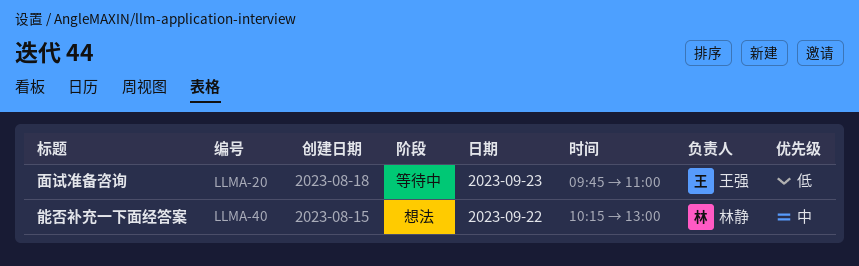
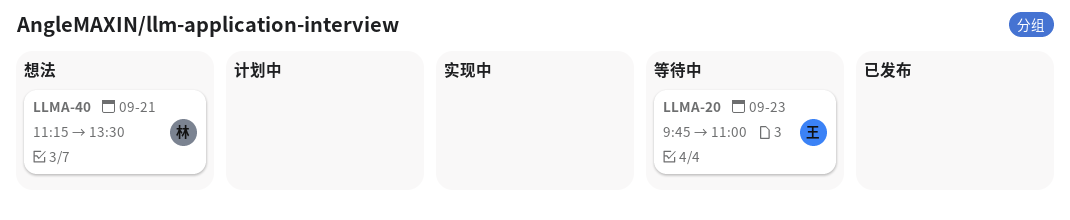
LLMA-40, day: Sep 22 -> Sep 21
LLMA-40, begins: 10:15 -> 11:15
LLMA-40, ends: 13:00 -> 13:30

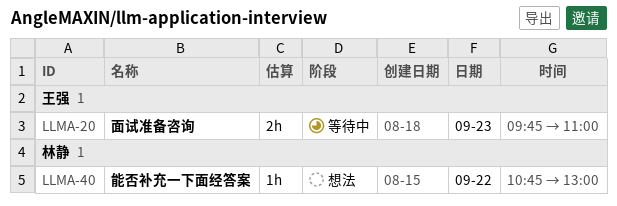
LLMA-40, day: Sep 21 -> Sep 22
LLMA-40, begins: 11:15 -> 10:45
LLMA-40, ends: 13:30 -> 13:00

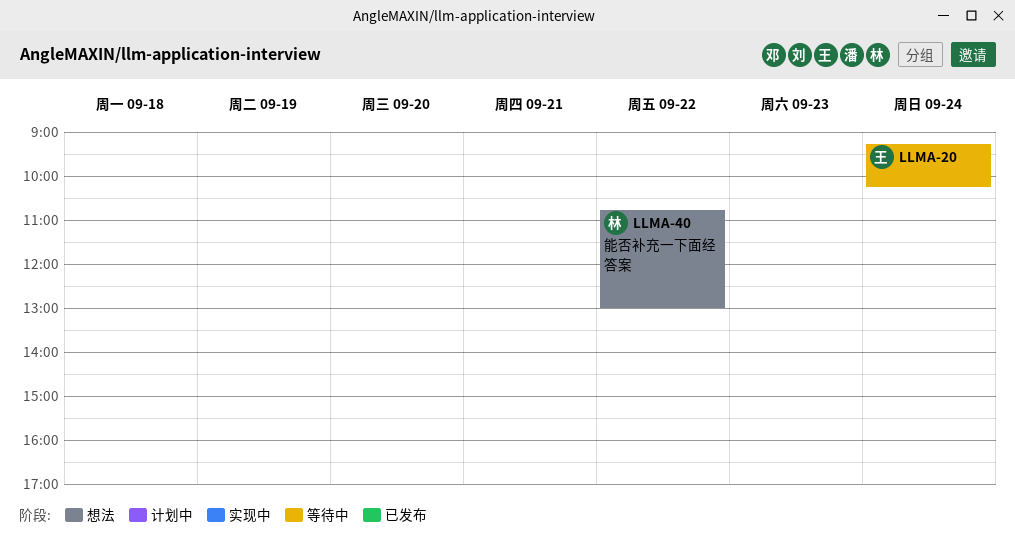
LLMA-20, day: Sep 23 -> Sep 24
LLMA-20, begins: 09:45 -> 09:15
LLMA-20, ends: 11:00 -> 10:15

